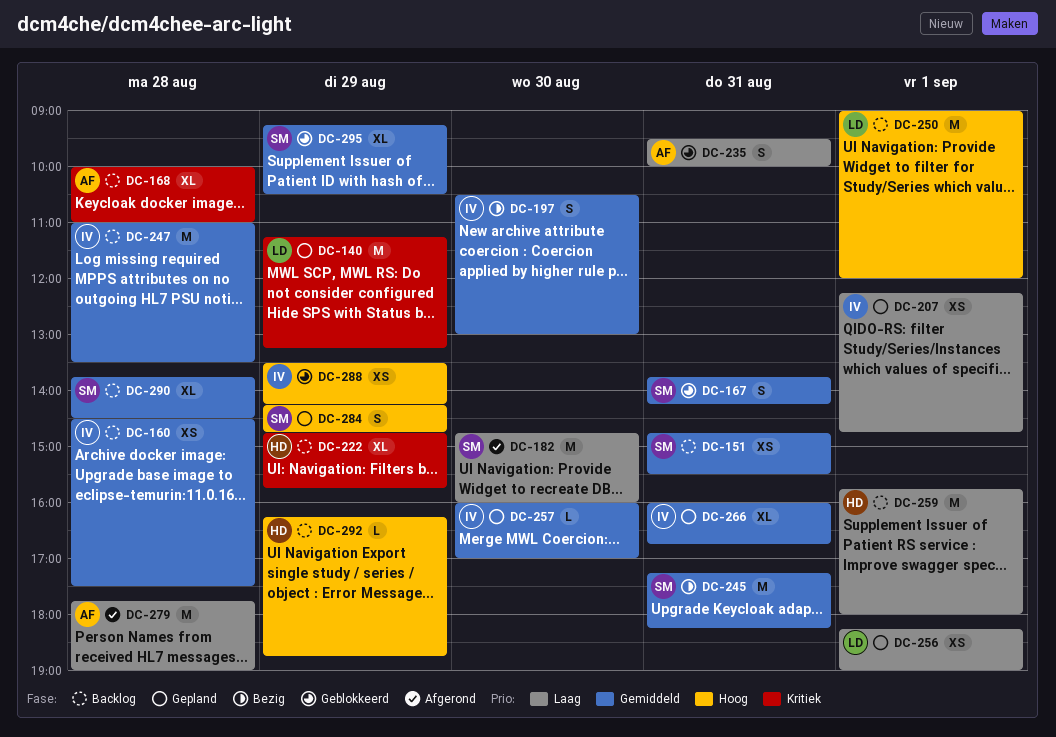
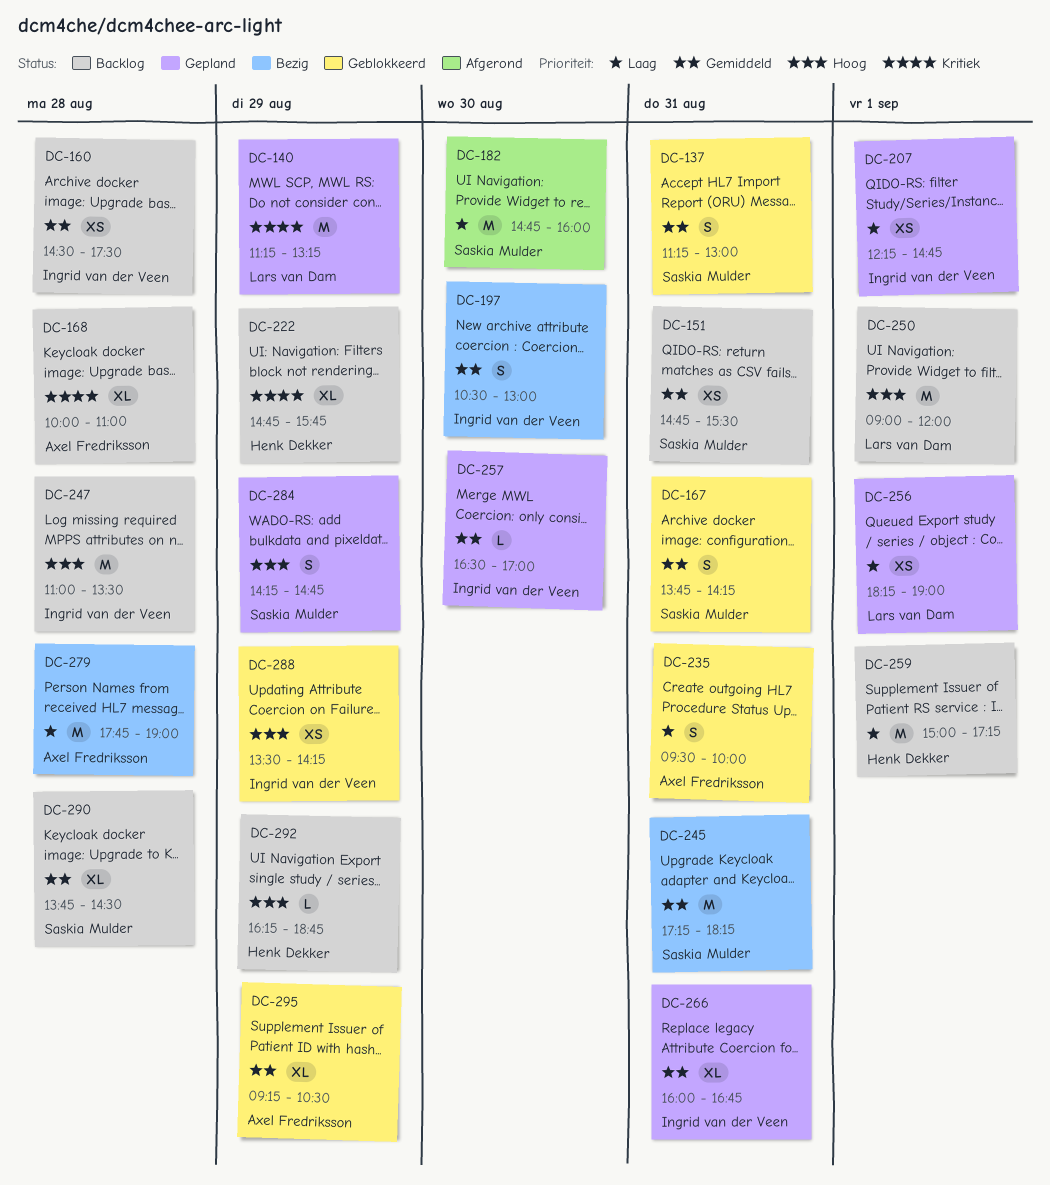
DC-137: none -> present
DC-247, priority: Gemiddeld -> Hoog
DC-257, begins: 16:00 -> 16:30
DC-259, begins: 15:45 -> 15:00
DC-259, ends: 18:00 -> 17:15
DC-279, status: Afgerond -> Bezig
DC-295, owner: Saskia Mulder -> Axel Fredriksson

